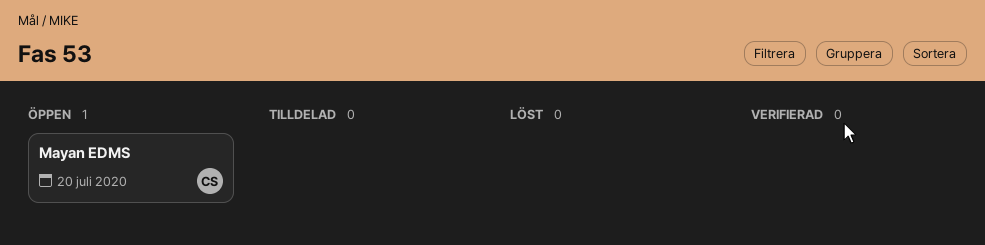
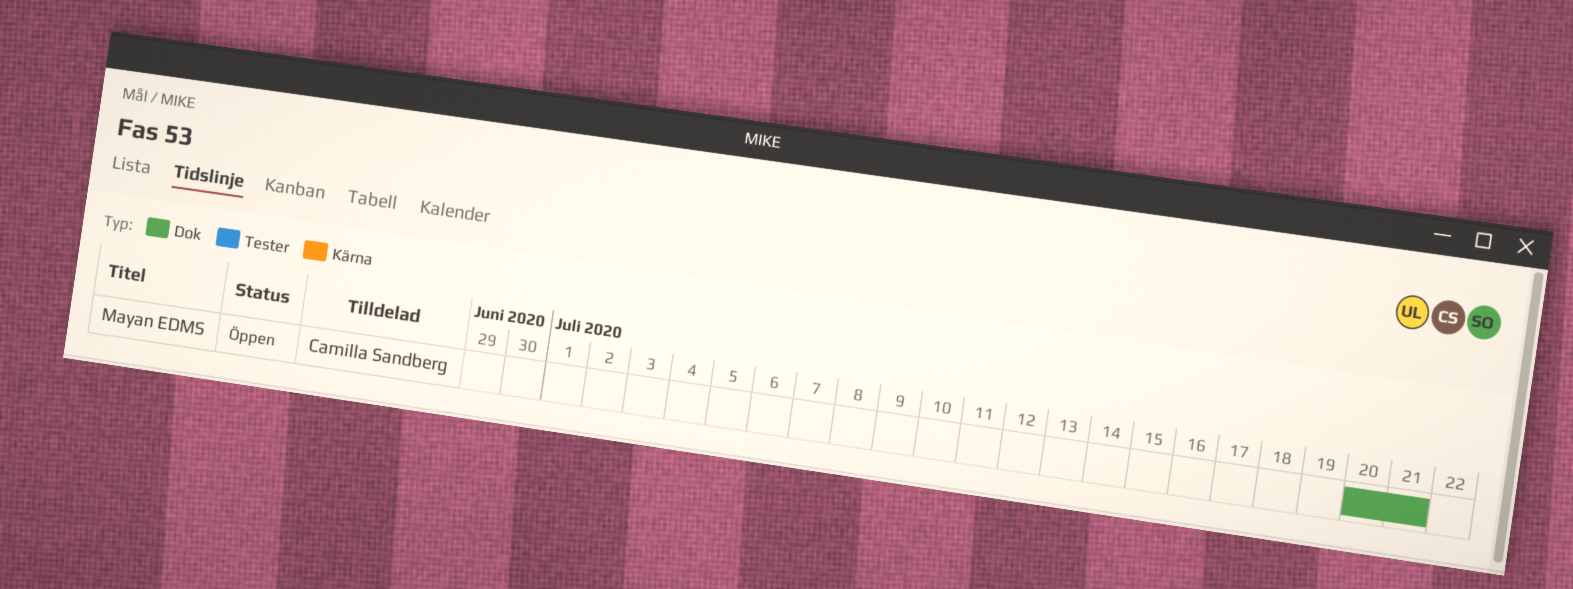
Mayan EDMS, due: Jul 20 -> Jul 21

